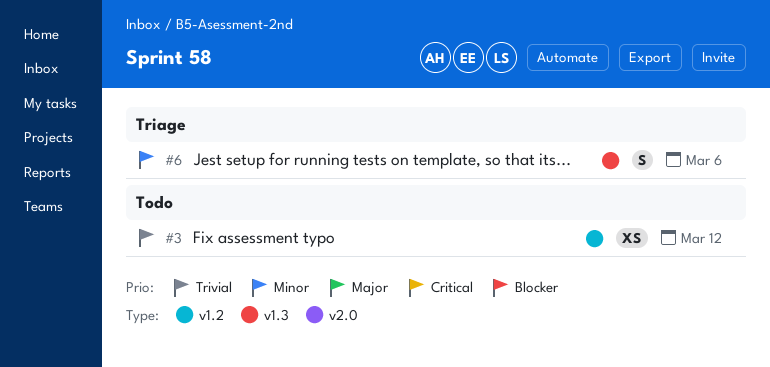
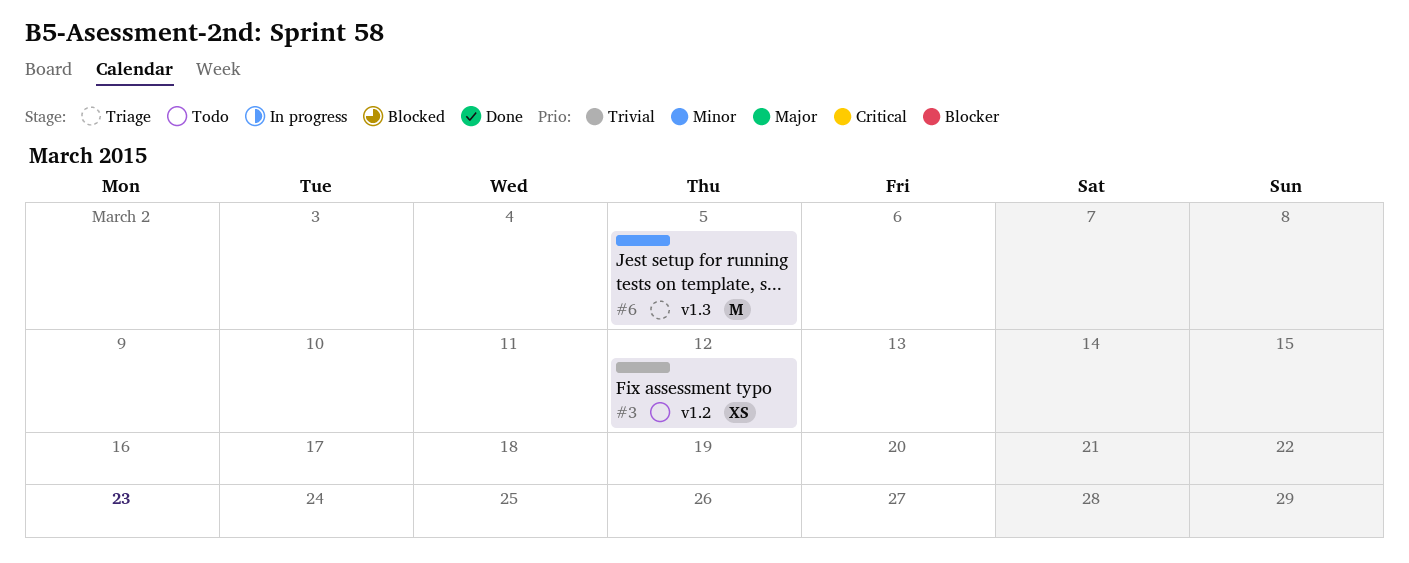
#6, estimate: S -> M
#6, due: Mar 6 -> Mar 5

